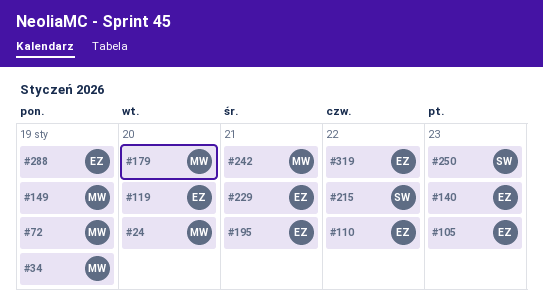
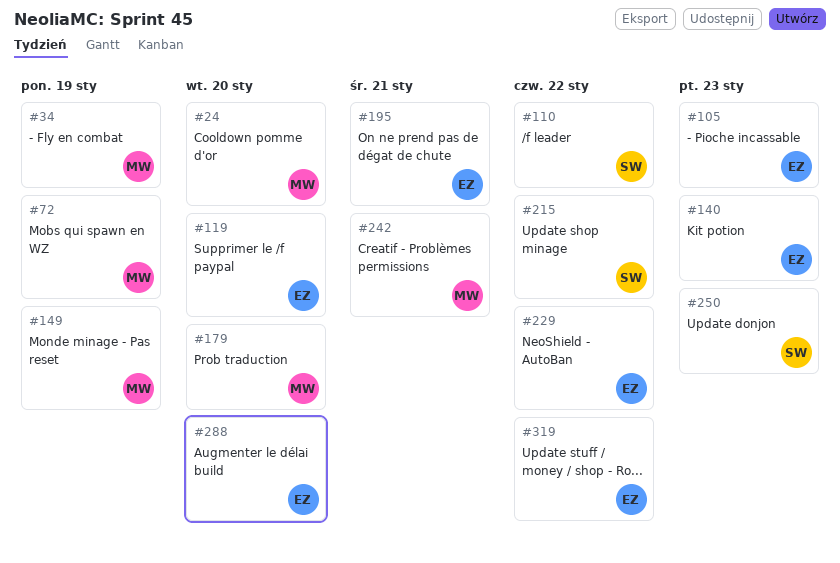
#110, owner: EZ -> SW
#229, due: Jan 21 -> Jan 22
#288, due: Jan 19 -> Jan 20

